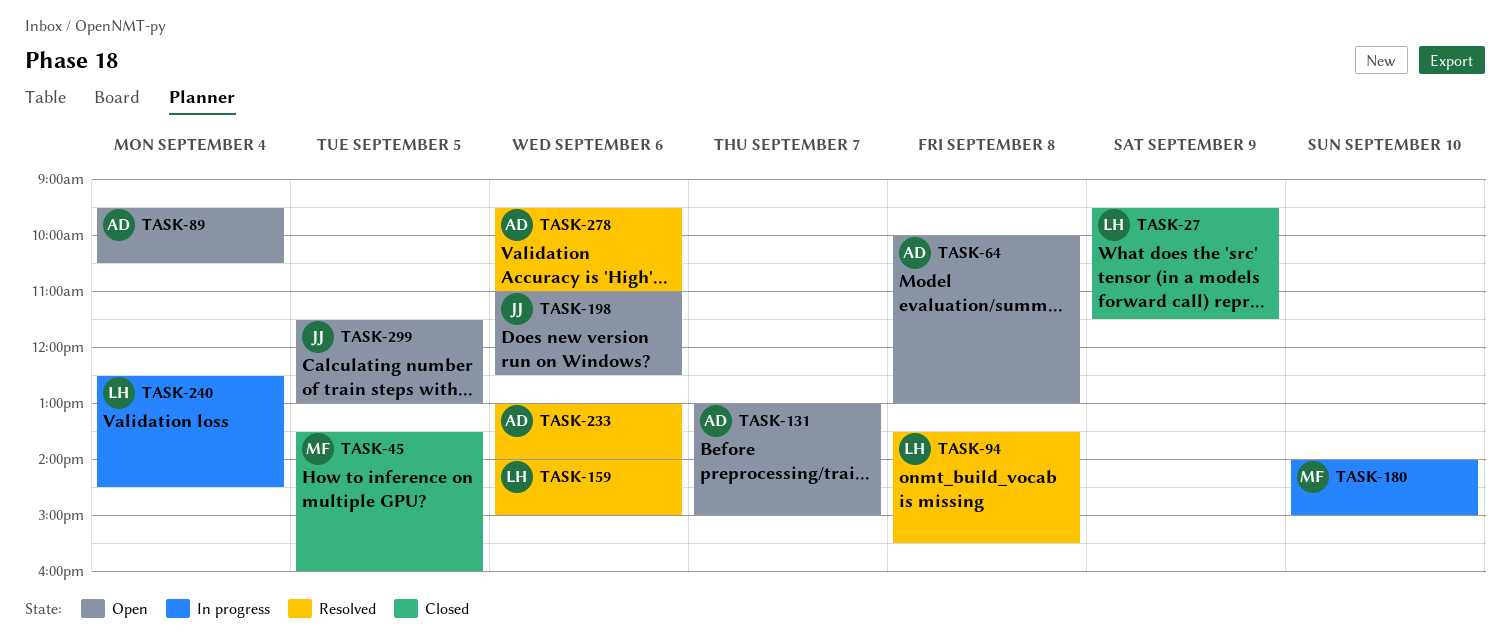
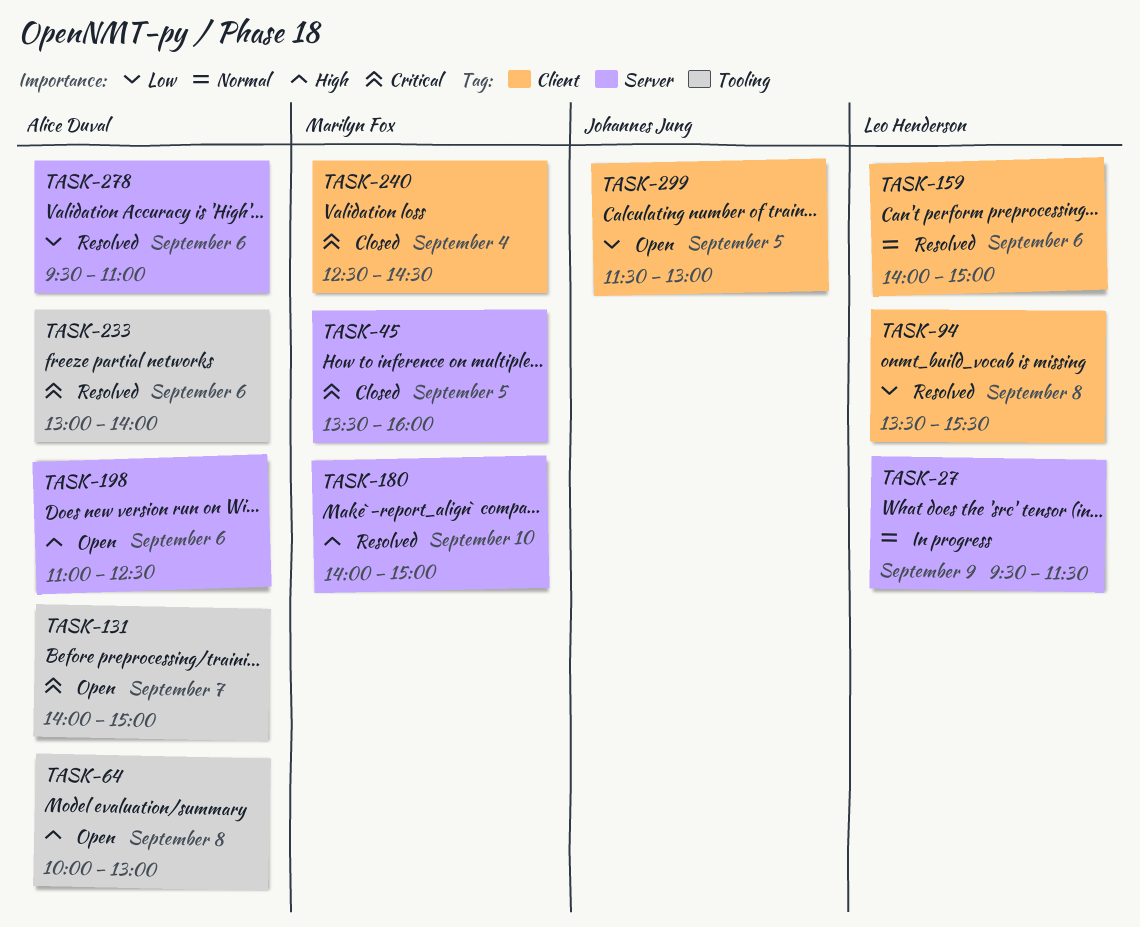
TASK-27, status: Closed -> In progress
TASK-89: present -> none
TASK-131, begins: 13:00 -> 14:00
TASK-180, status: In progress -> Resolved
TASK-198, owner: Johannes Jung -> Alice Duval
TASK-240, status: In progress -> Closed
TASK-240, owner: Leo Henderson -> Marilyn Fox

